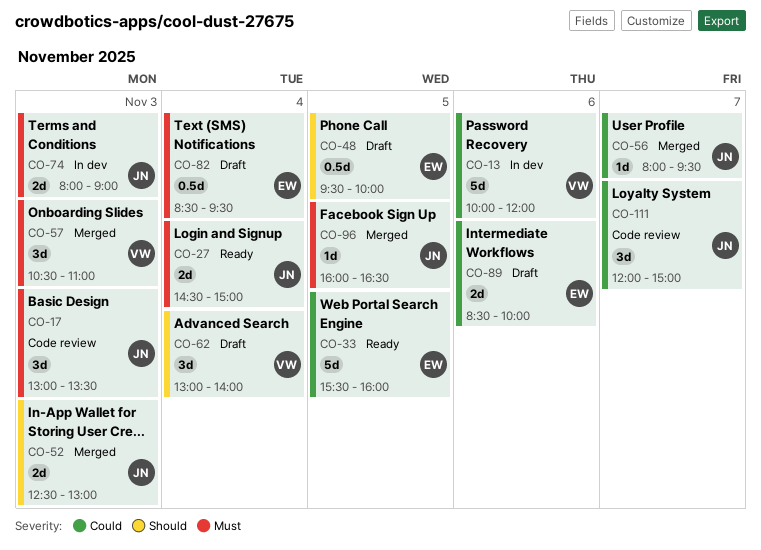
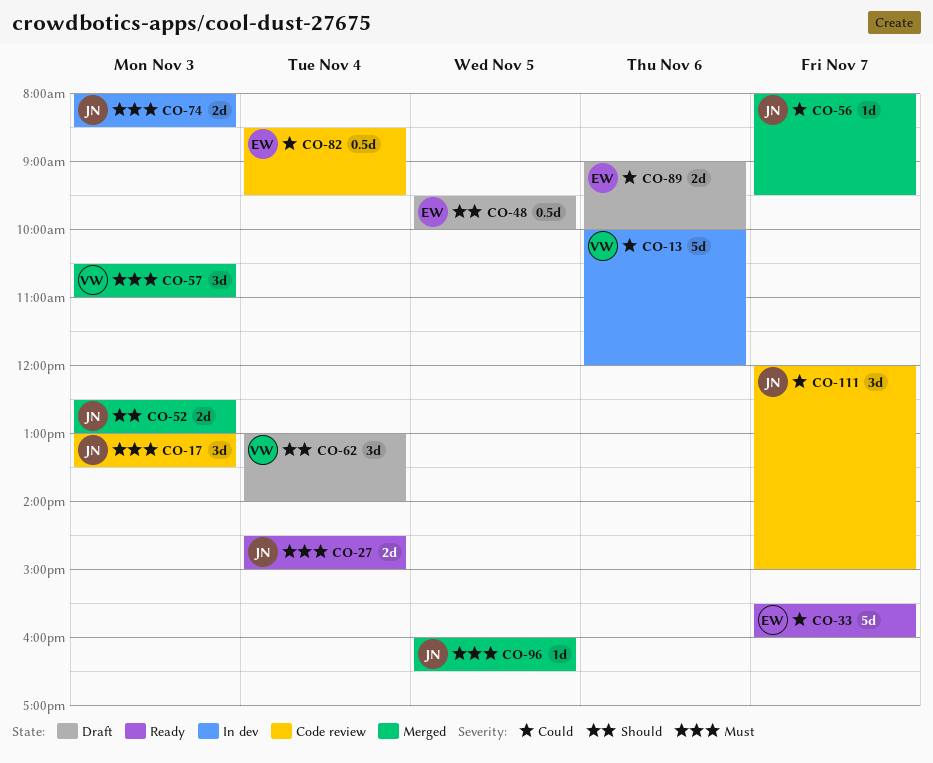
CO-33, day: Nov 5 -> Nov 7
CO-74, ends: 09:00 -> 08:30
CO-82, status: Draft -> Code review
CO-82, priority: Must -> Could
CO-89, begins: 08:30 -> 09:00

